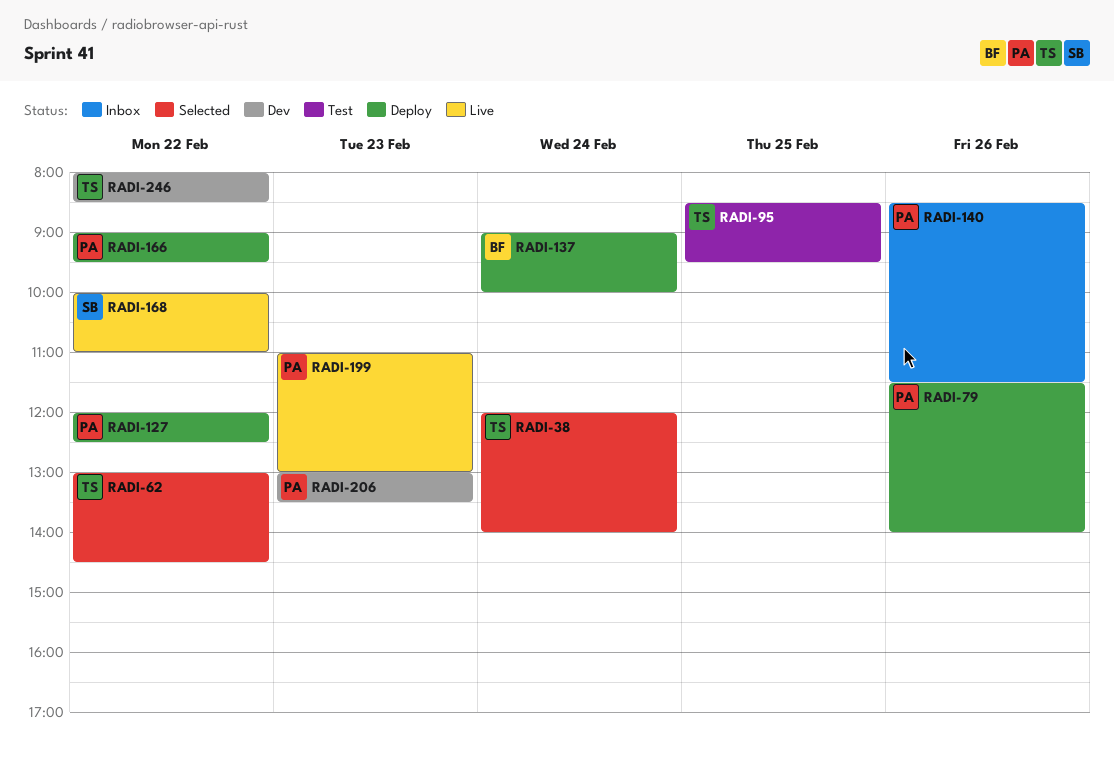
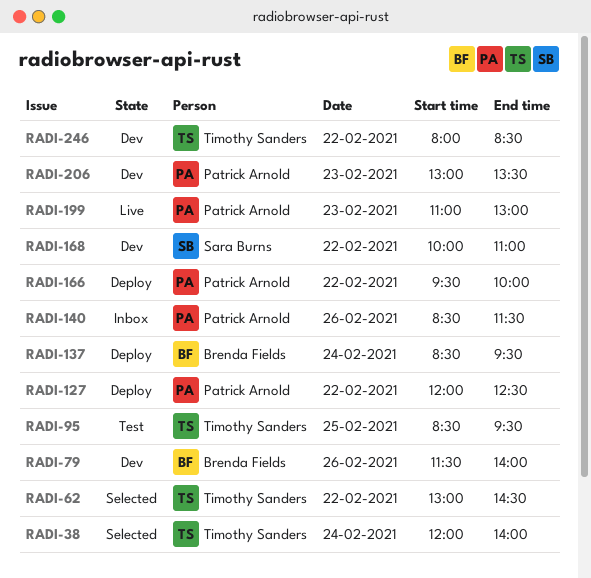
RADI-79, status: Deploy -> Dev
RADI-79, owner: Patrick Arnold -> Brenda Fields
RADI-137, begins: 09:00 -> 08:30
RADI-137, ends: 10:00 -> 09:30
RADI-166, begins: 09:00 -> 09:30
RADI-166, ends: 09:30 -> 10:00
RADI-168, status: Live -> Dev

